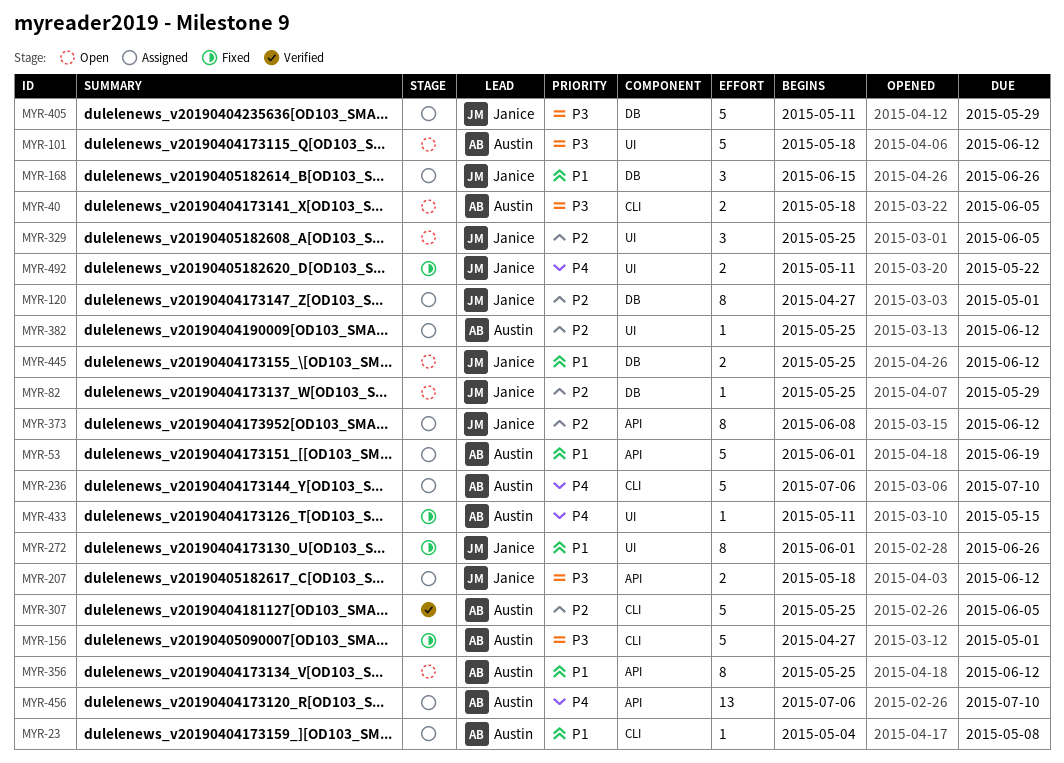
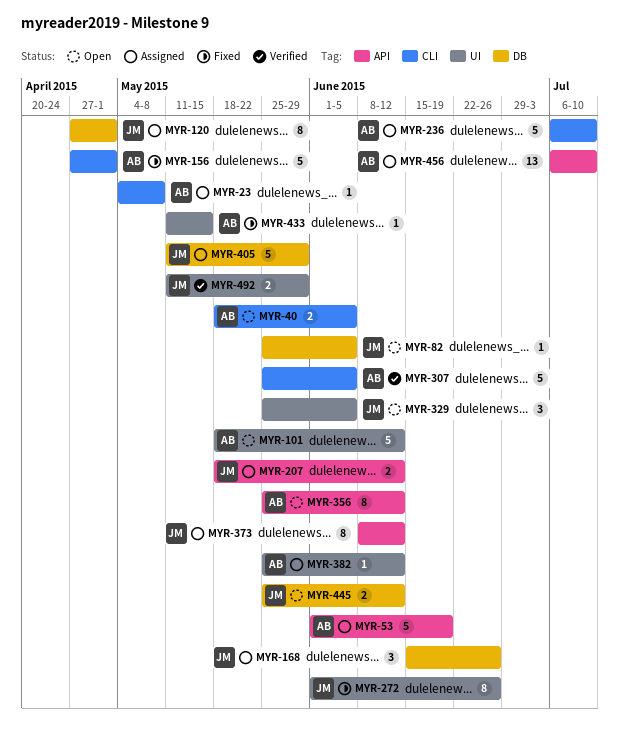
MYR-82, due: May 29 -> Jun 5
MYR-492, status: Fixed -> Verified
MYR-492, due: May 22 -> May 29

